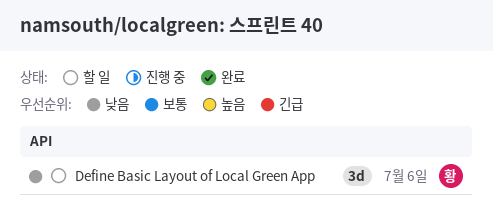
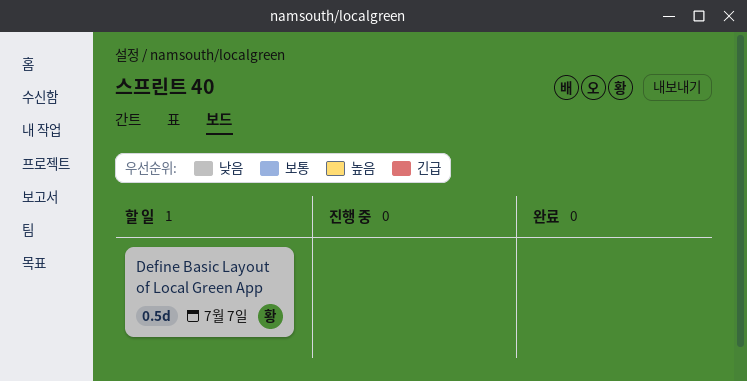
Define Basic Layout of Local Green App, estimate: 3d -> 0.5d
Define Basic Layout of Local Green App, due: Jul 6 -> Jul 7

